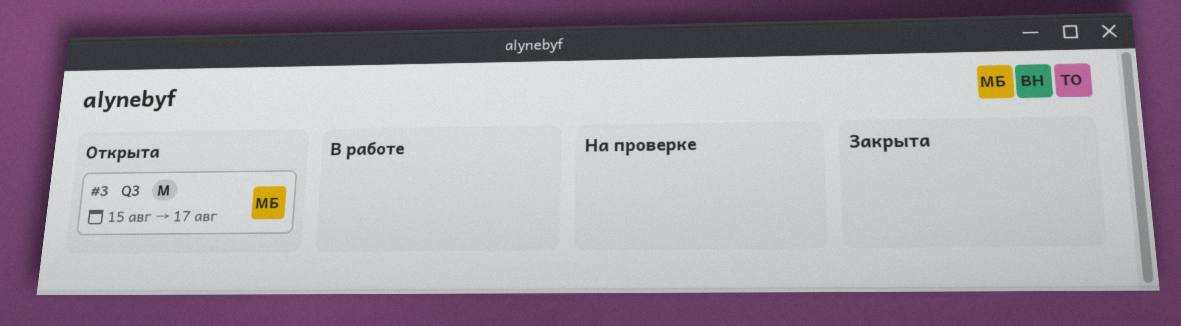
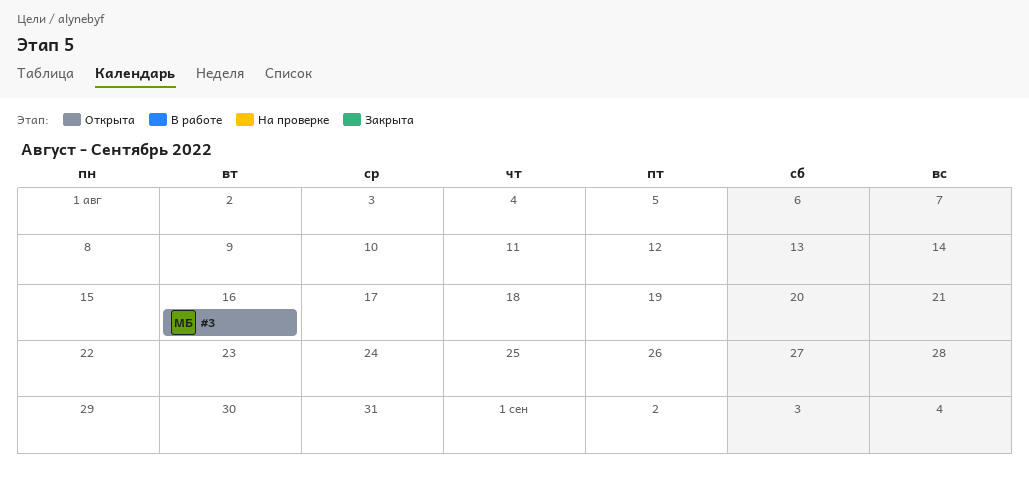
#3, start: Aug 15 -> Aug 16
#3, due: Aug 17 -> Aug 16

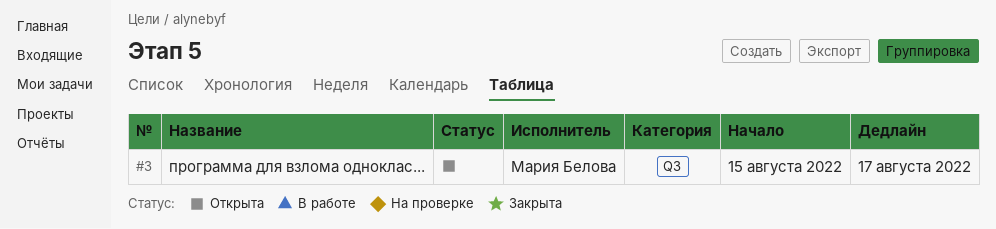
#3, start: Aug 16 -> Aug 15
#3, due: Aug 16 -> Aug 17

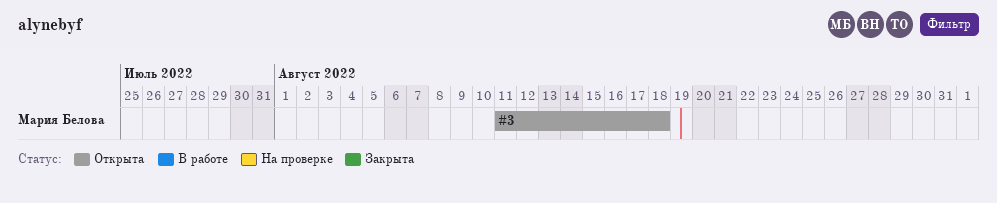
#3, start: Aug 15 -> Aug 11
#3, due: Aug 17 -> Aug 18

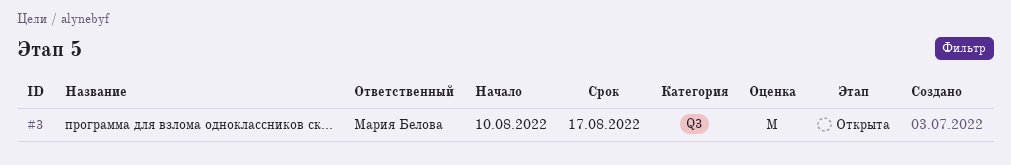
#3, start: Aug 11 -> Aug 10
#3, due: Aug 18 -> Aug 17

